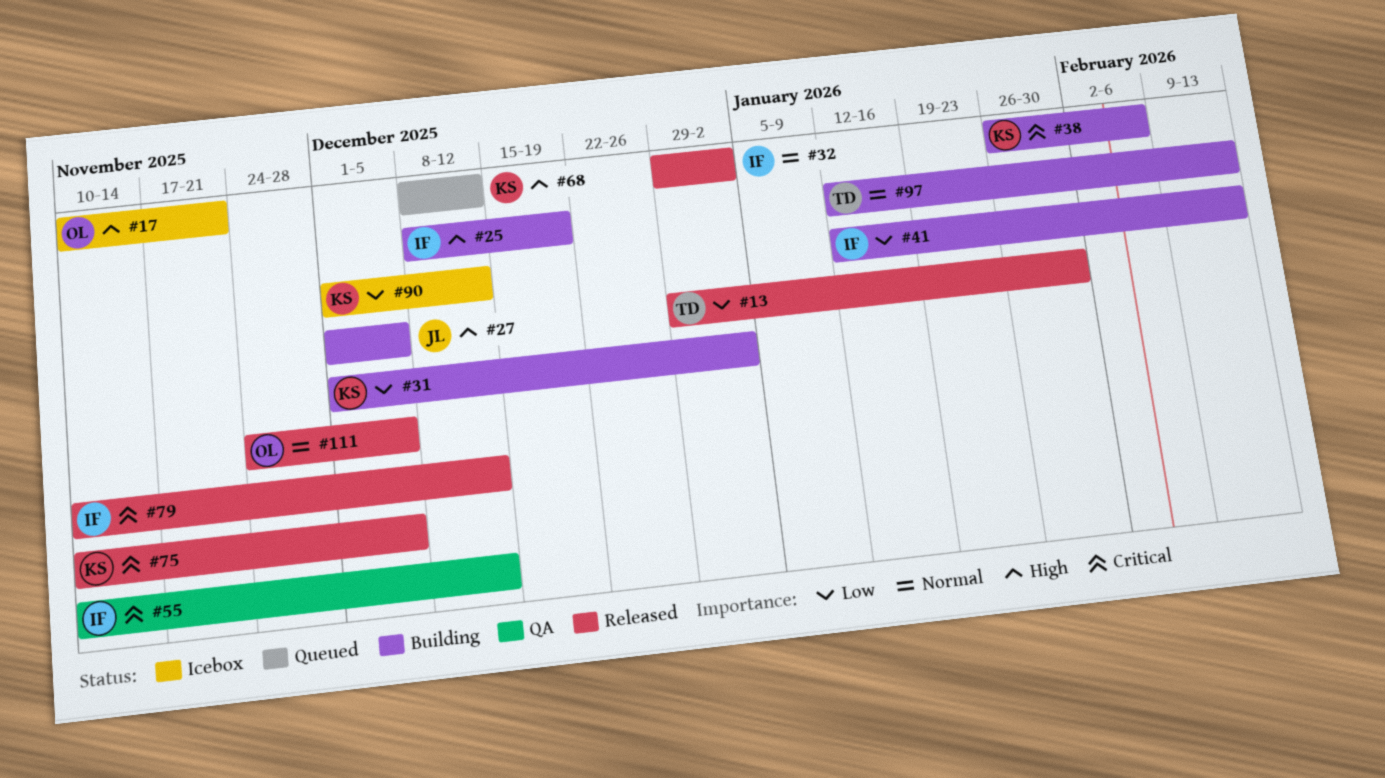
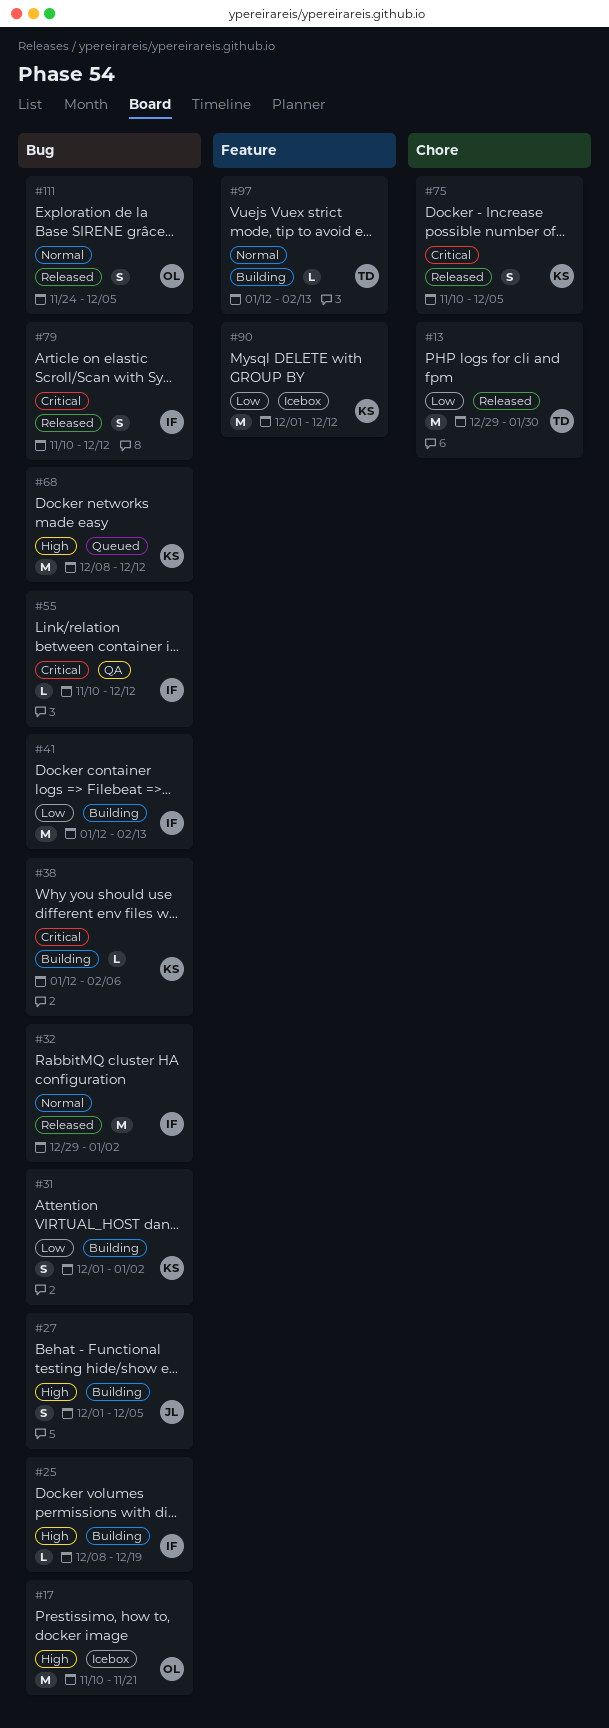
#38, start: Jan 26 -> Jan 12

